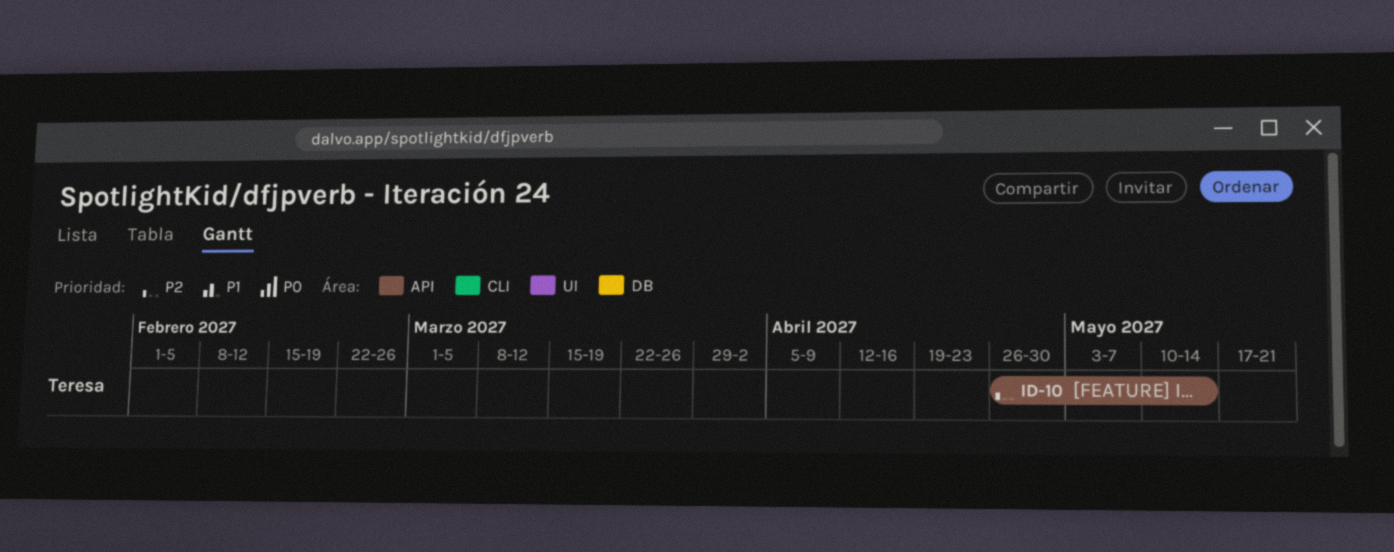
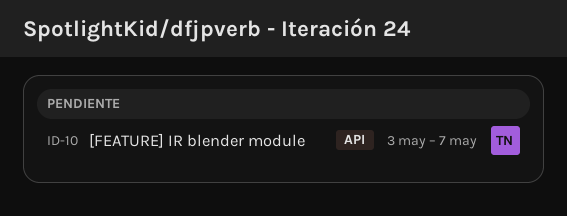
ID-10, start: Apr 26 -> May 3
ID-10, due: May 14 -> May 7

